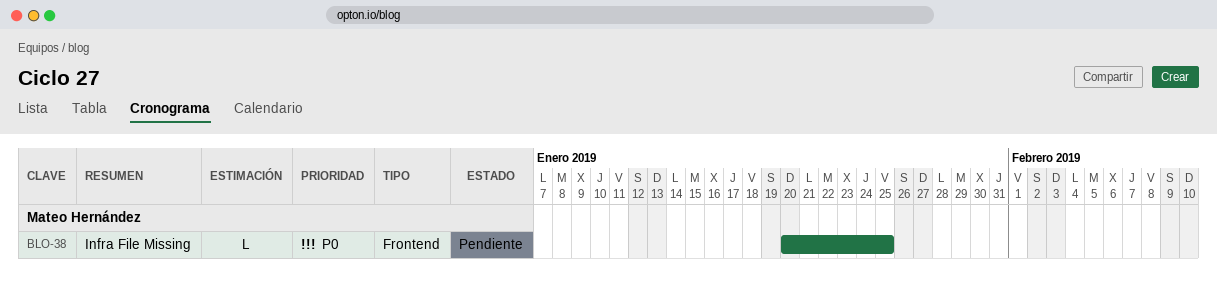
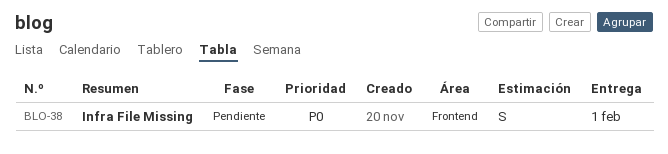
BLO-38, estimate: L -> S
BLO-38, due: Jan 25 -> Feb 1

